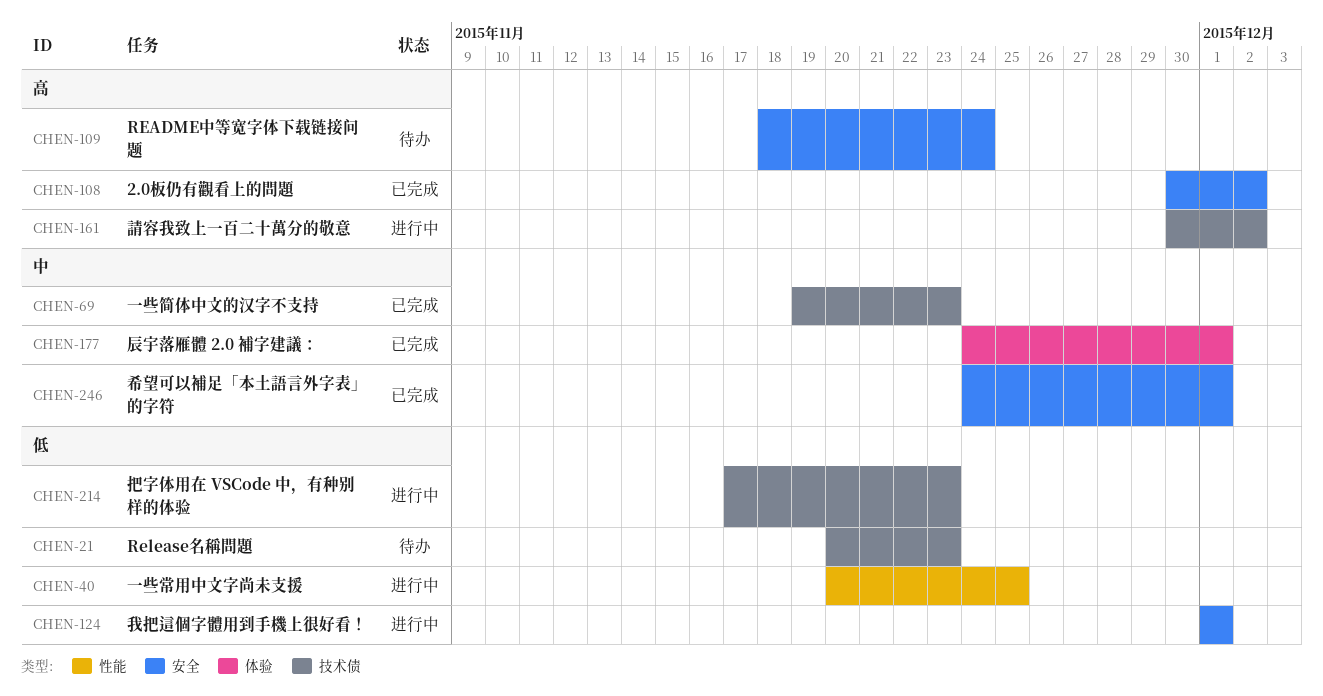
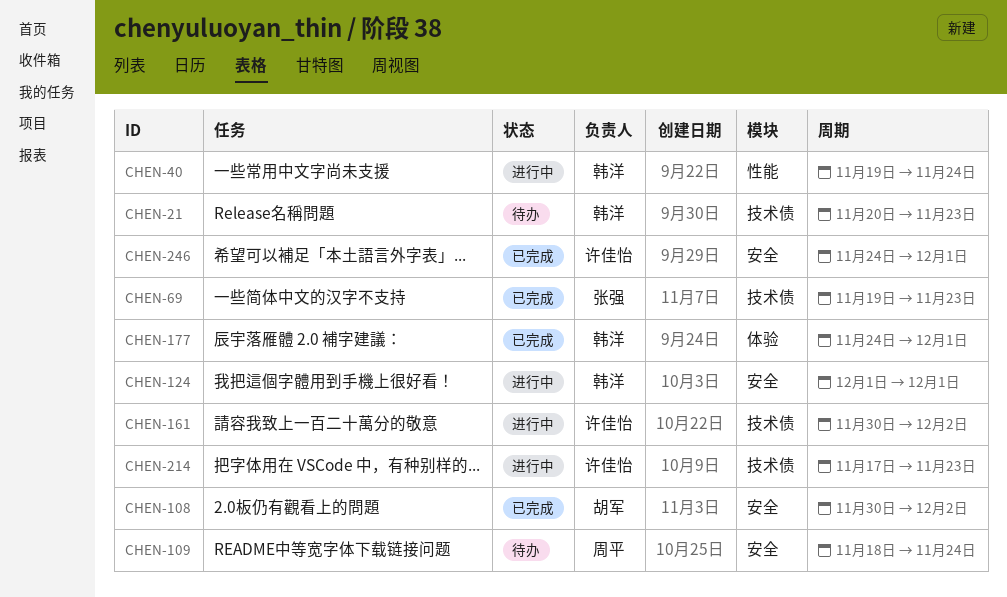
CHEN-40, start: Nov 20 -> Nov 19
CHEN-40, due: Nov 25 -> Nov 24

